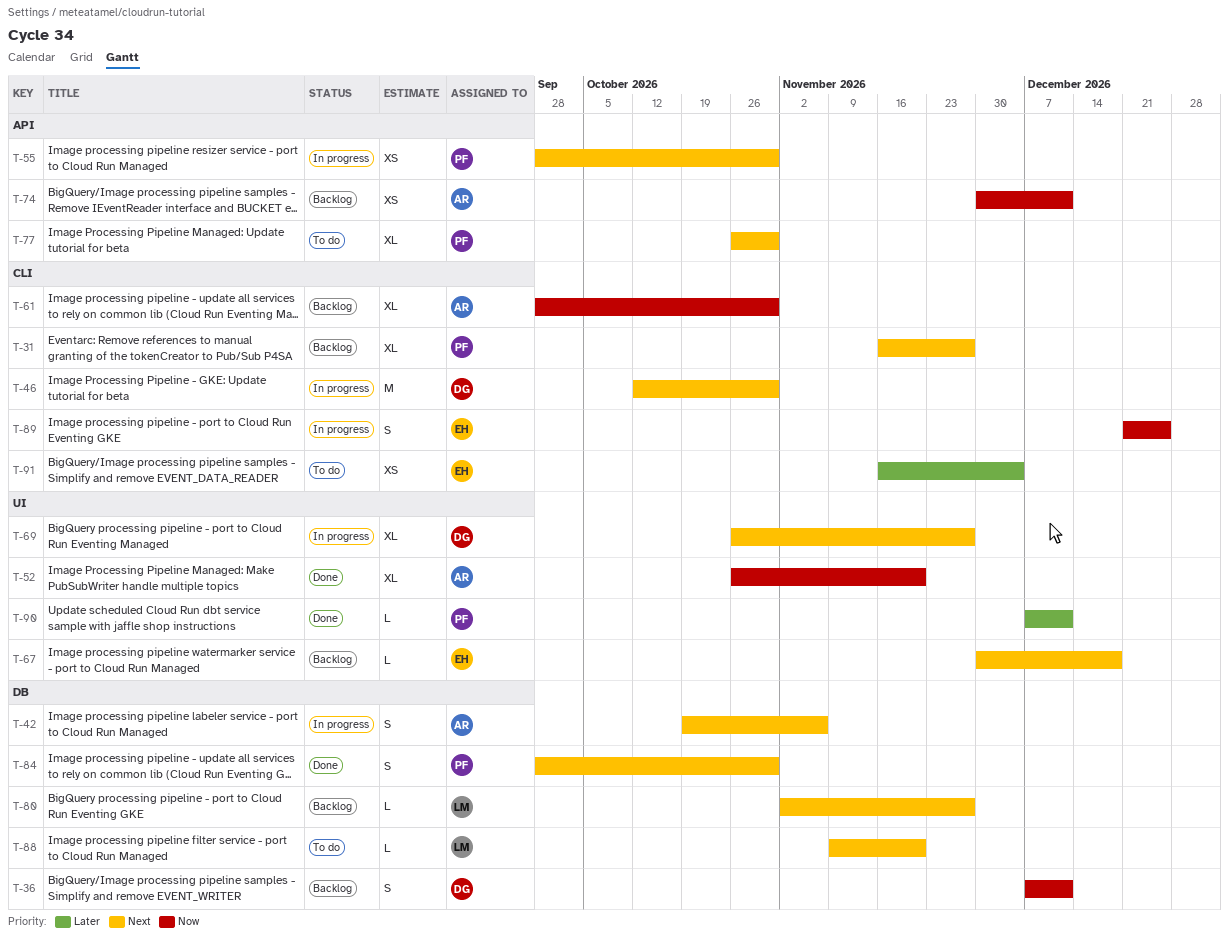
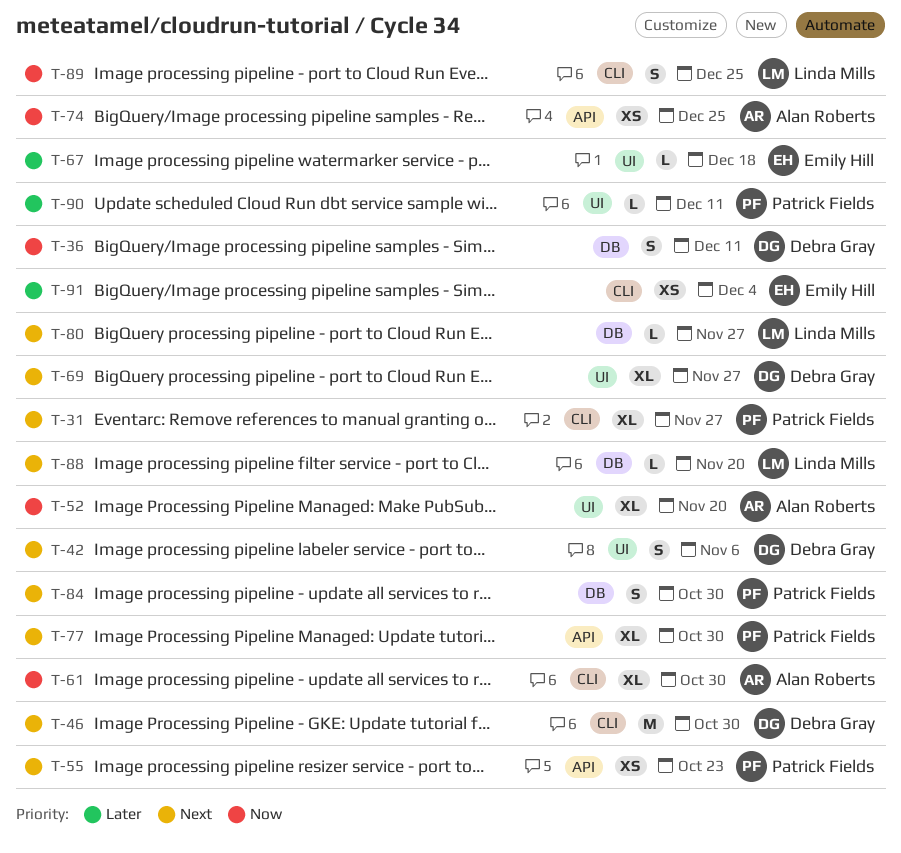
T-42, owner: Alan Roberts -> Debra Gray
T-42, label: DB -> UI
T-55, due: Oct 30 -> Oct 23
T-67, priority: Next -> Later
T-74, due: Dec 11 -> Dec 25
T-89, owner: Emily Hill -> Linda Mills

